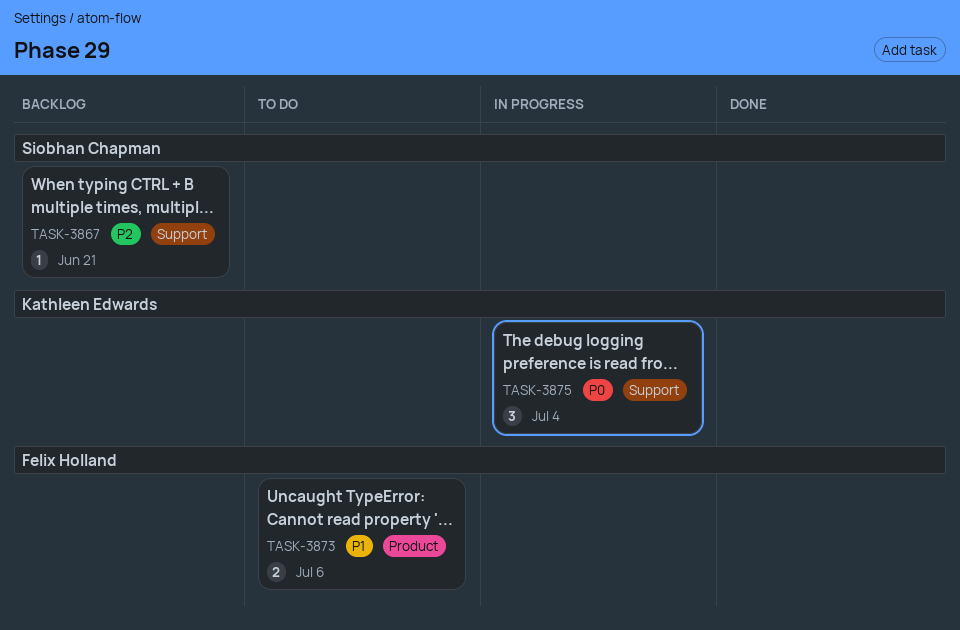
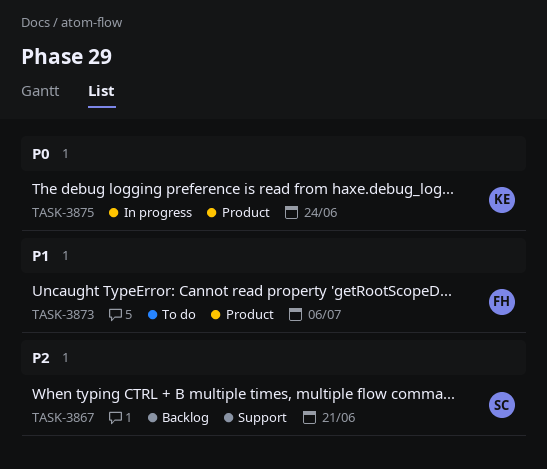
TASK-3875, label: Support -> Product
TASK-3875, due: Jul 4 -> Jun 24

